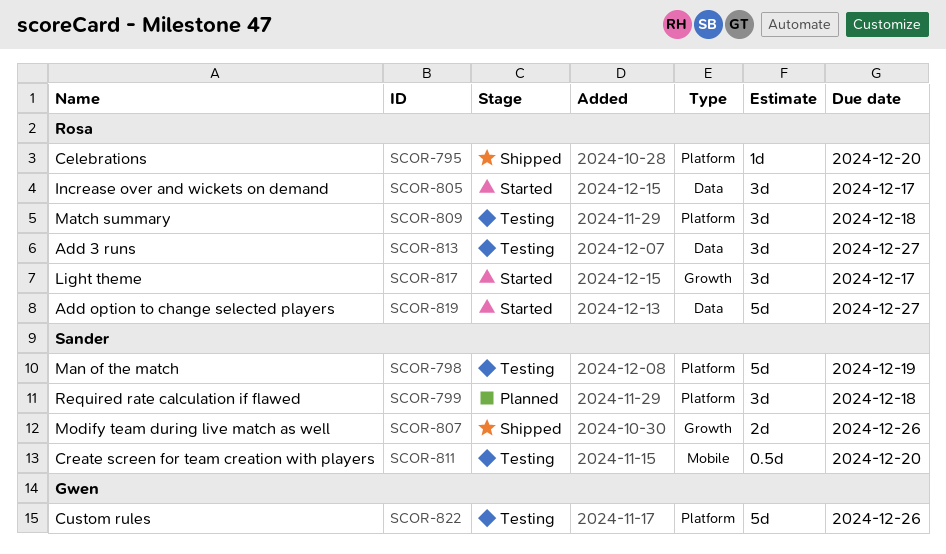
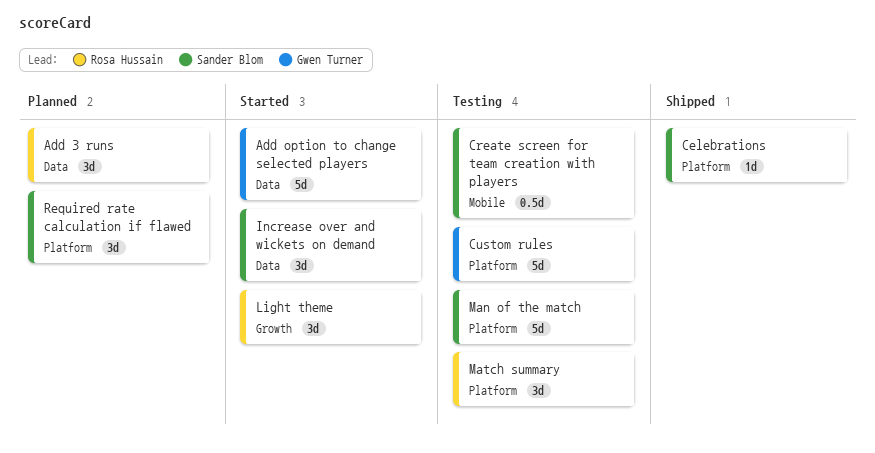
Add 3 runs, status: Testing -> Planned
Add option to change selected players, owner: Rosa Hussain -> Gwen Turner
Celebrations, owner: Rosa Hussain -> Sander Blom
Increase over and wickets on demand, owner: Rosa Hussain -> Sander Blom
Modify team during live match as well: present -> none

